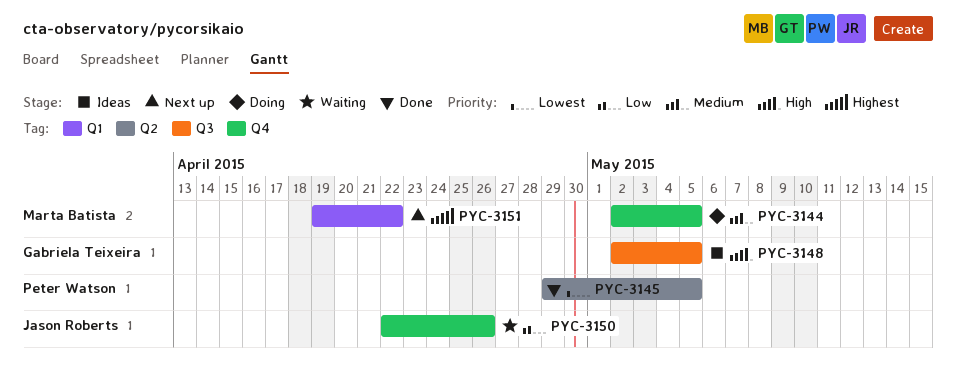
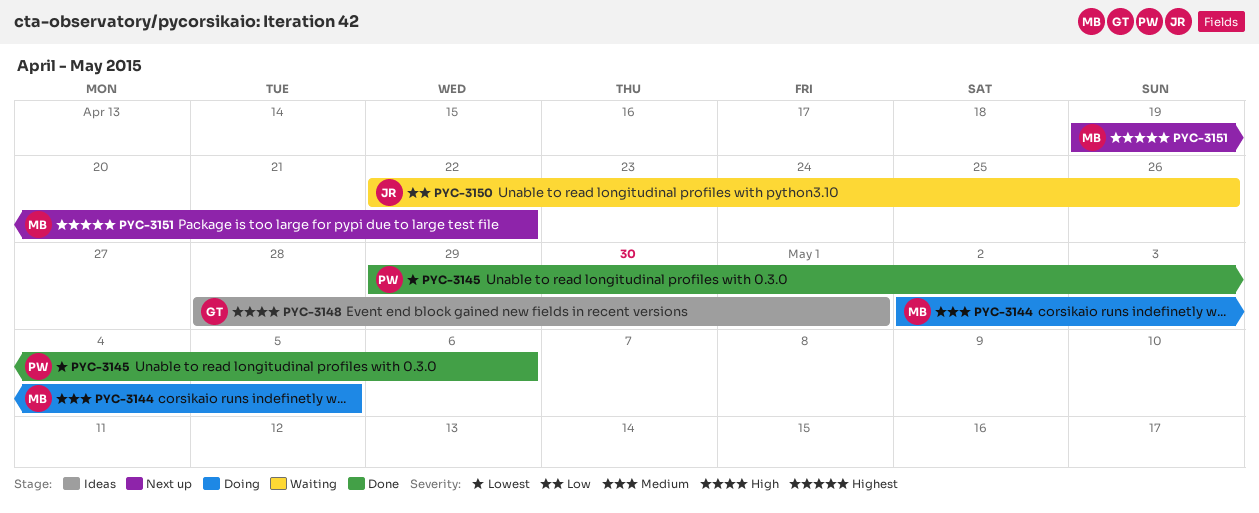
PYC-3145, due: May 5 -> May 6
PYC-3148, start: May 2 -> Apr 28
PYC-3148, due: May 5 -> May 1

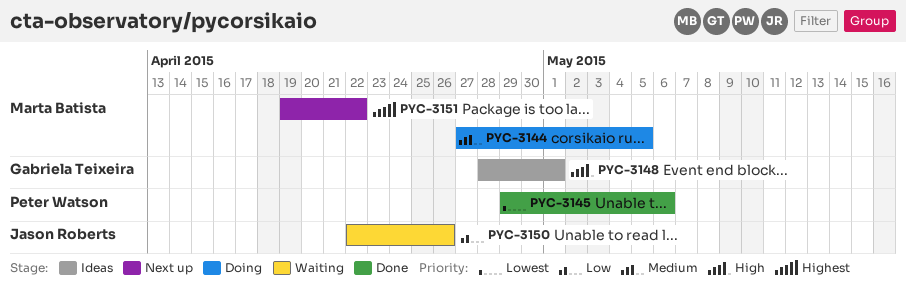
PYC-3144, start: May 2 -> Apr 27

